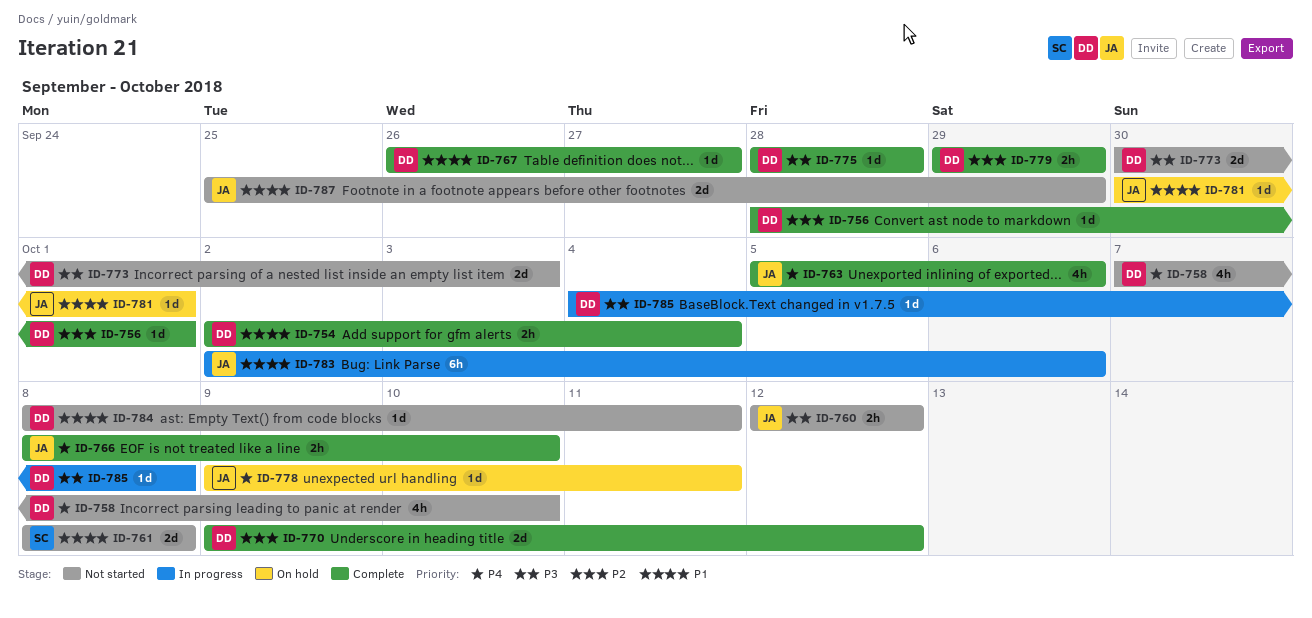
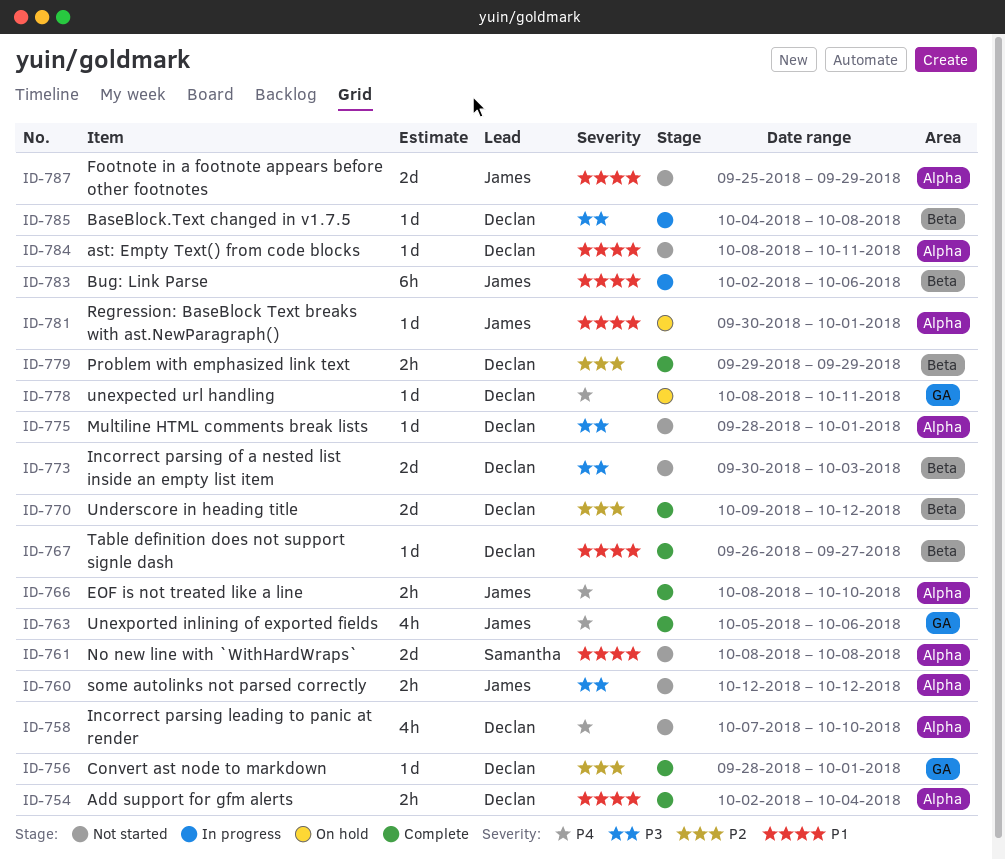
ID-775, status: Complete -> Not started
ID-775, due: Sep 28 -> Oct 1
ID-778, owner: James -> Declan
ID-778, start: Oct 9 -> Oct 8

